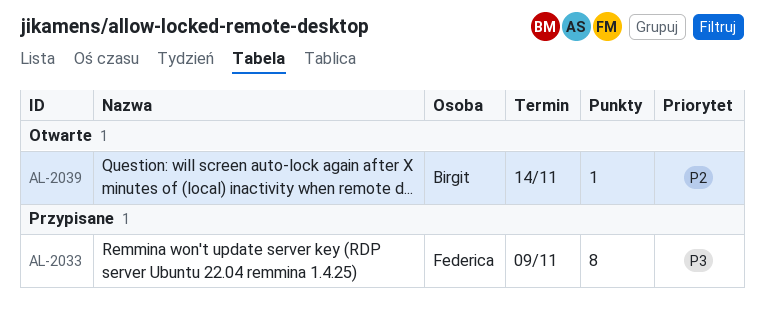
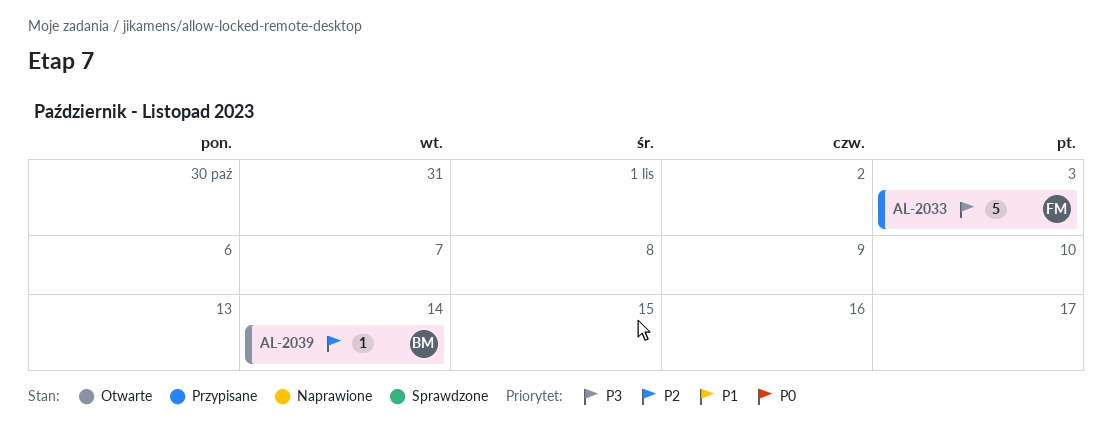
AL-2033, estimate: 8 -> 5
AL-2033, due: Nov 9 -> Nov 3

